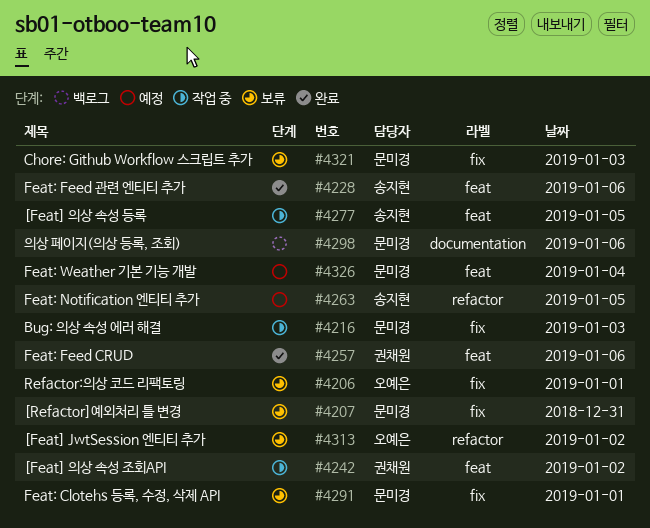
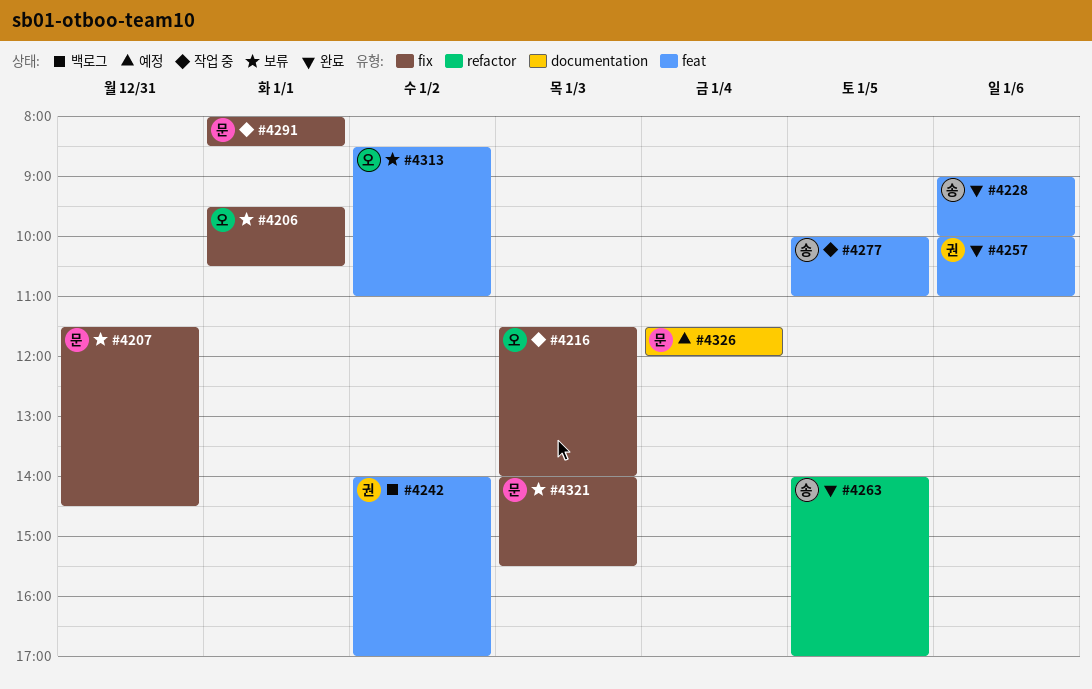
#4216, owner: 문미경 -> 오예은
#4242, status: 작업 중 -> 백로그
#4263, status: 예정 -> 완료
#4291, status: 보류 -> 작업 중
#4298: present -> none
#4313, label: refactor -> feat
#4326, label: feat -> documentation

